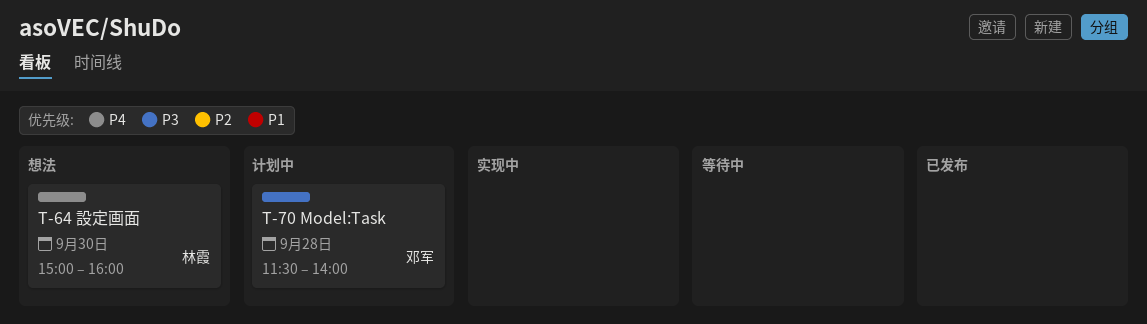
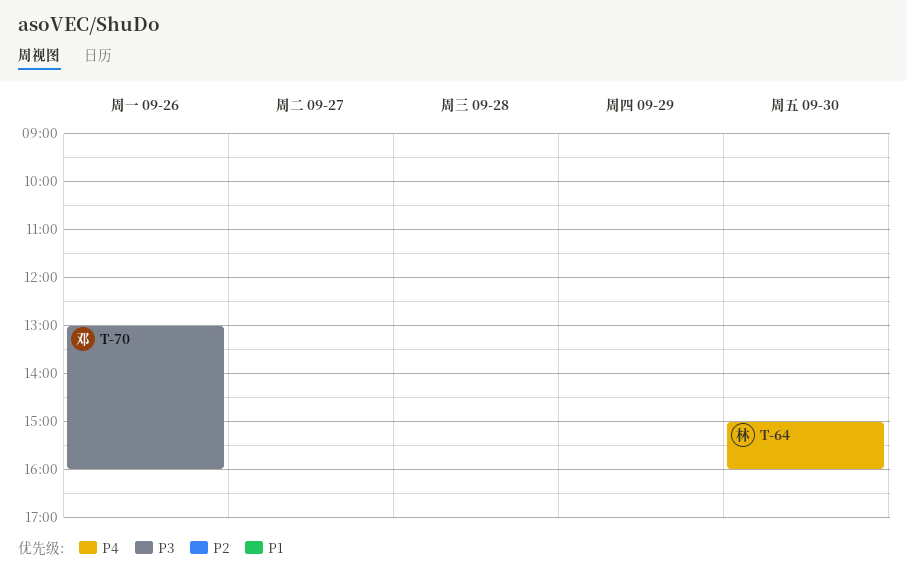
T-70, day: Sep 28 -> Sep 26
T-70, begins: 11:30 -> 13:00
T-70, ends: 14:00 -> 16:00

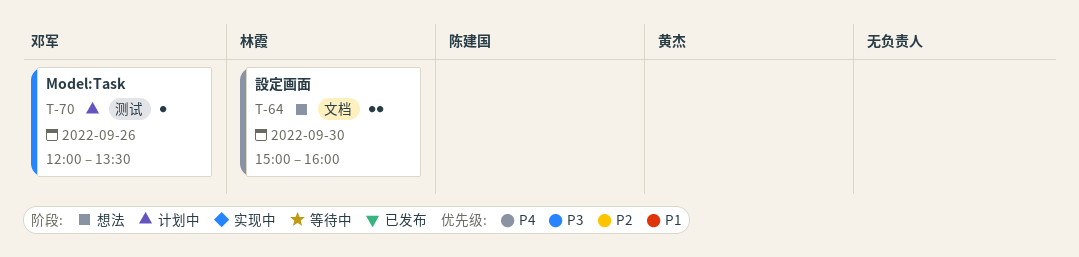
T-70, begins: 13:00 -> 12:00
T-70, ends: 16:00 -> 13:30

